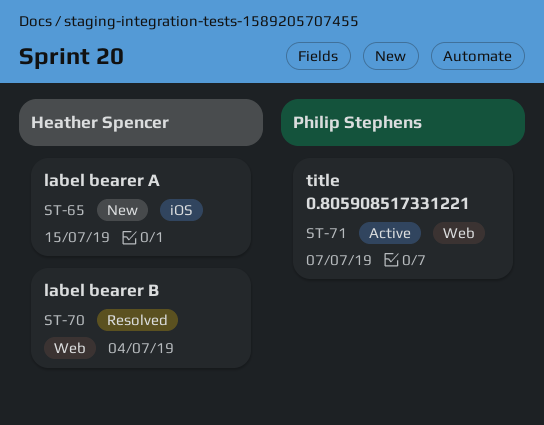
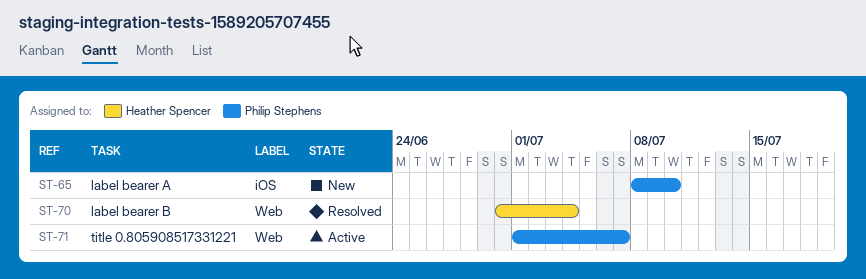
ST-65, owner: Heather Spencer -> Philip Stephens
ST-65, due: Jul 15 -> Jul 10

